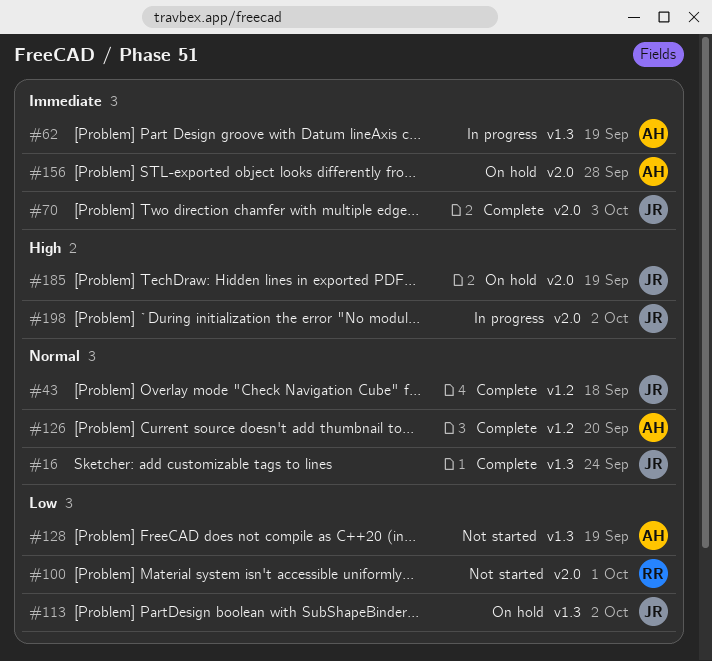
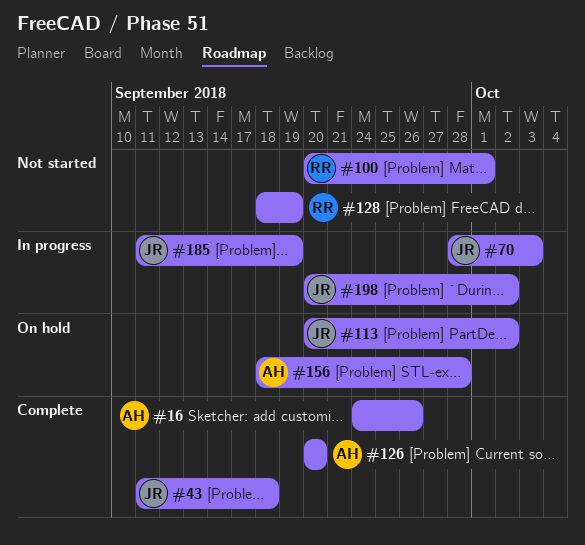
#16, owner: JR -> AH
#16, due: Sep 24 -> Sep 26
#62: present -> none
#70, status: Complete -> In progress
#128, owner: AH -> RR
#185, status: On hold -> In progress

